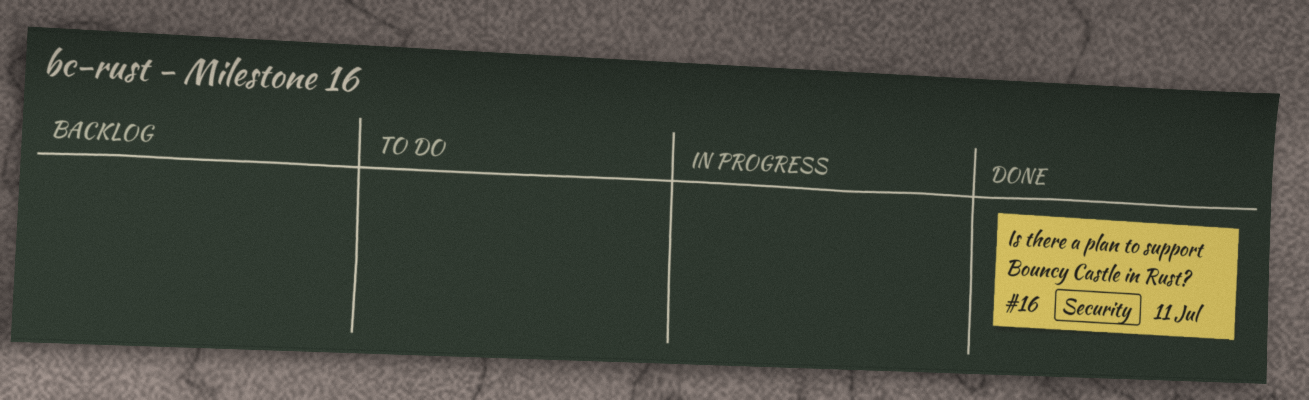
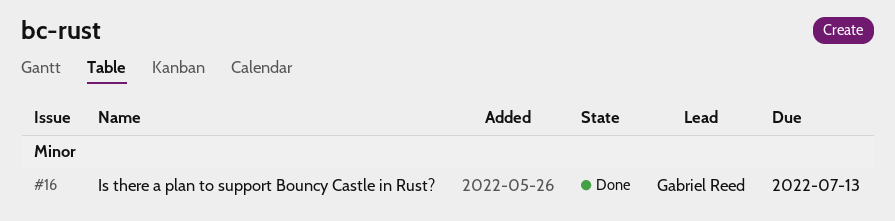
#16, due: Jul 11 -> Jul 13

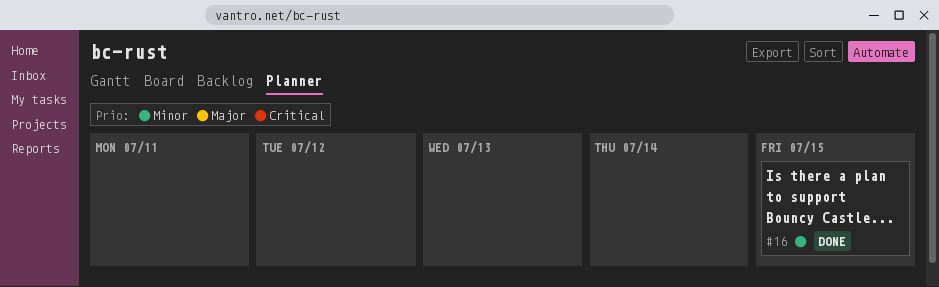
#16, due: Jul 13 -> Jul 15

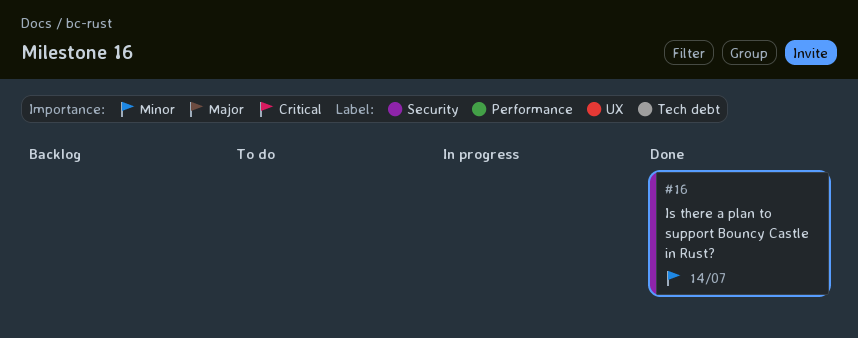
#16, due: Jul 15 -> Jul 14

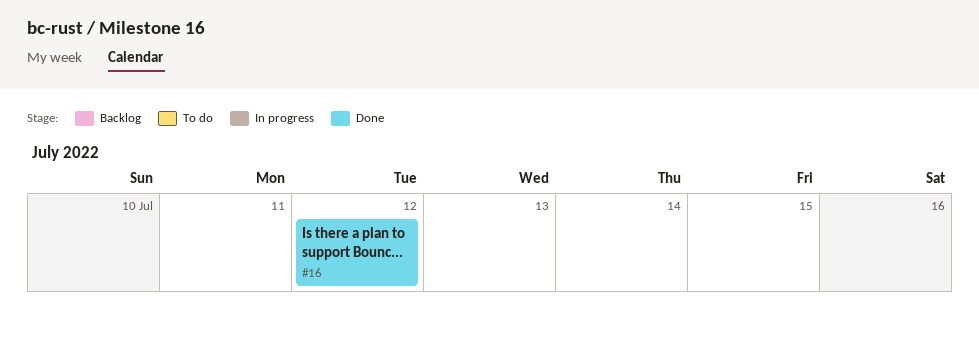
#16, due: Jul 14 -> Jul 12

